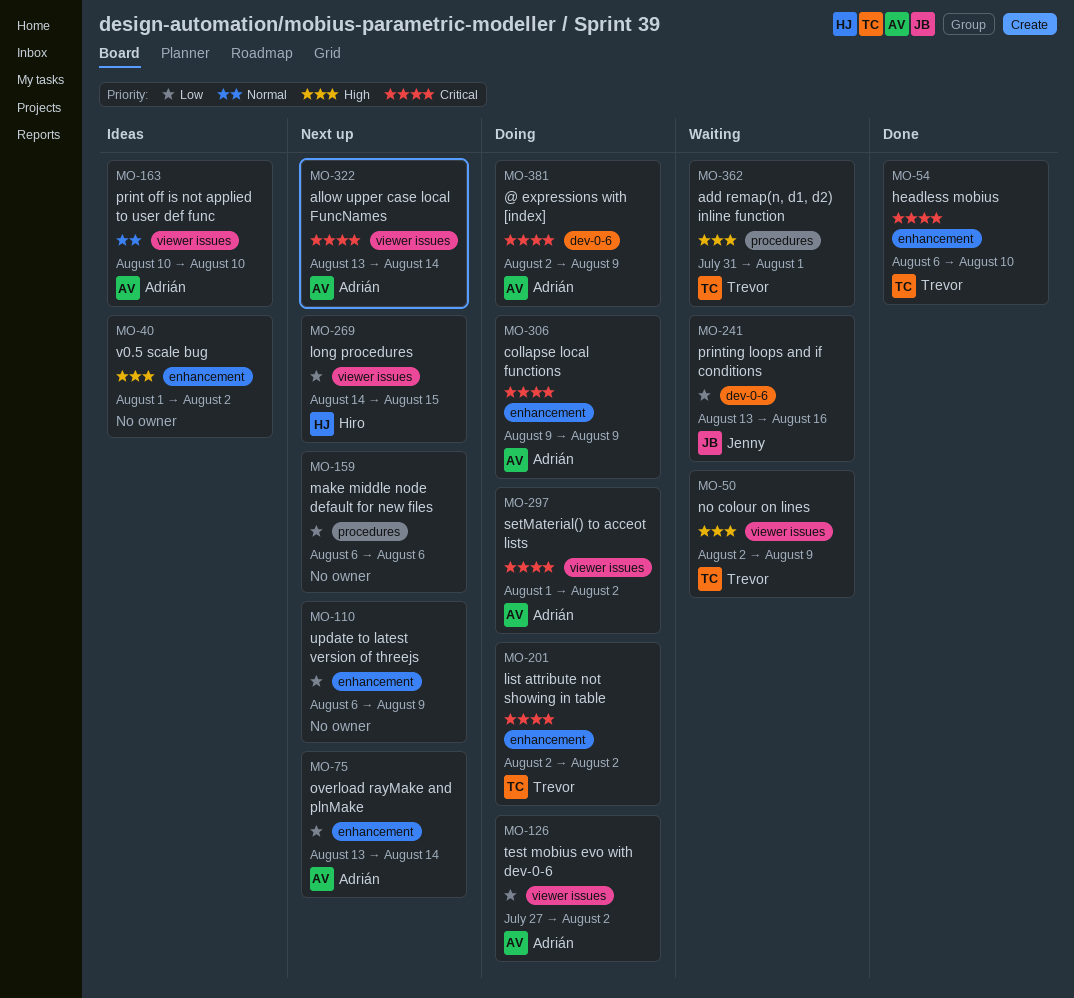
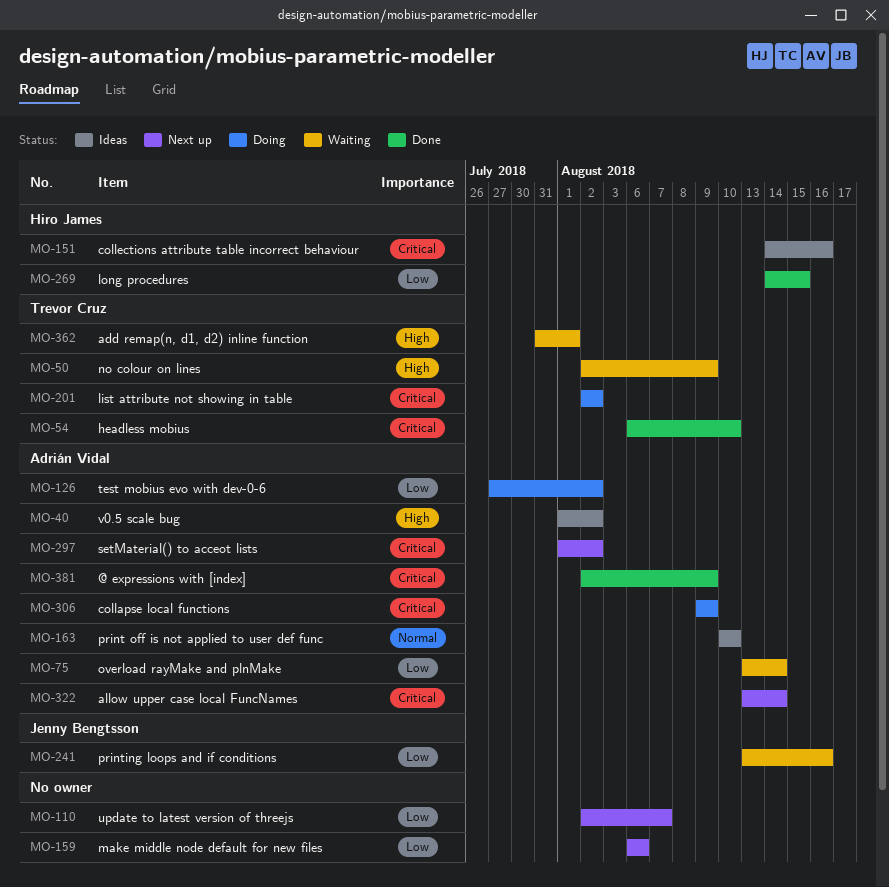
MO-40, owner: none -> Adrián Vidal
MO-75, status: Next up -> Waiting
MO-110, start: Aug 6 -> Aug 2
MO-110, due: Aug 9 -> Aug 7
MO-151: none -> present
MO-269, status: Next up -> Done
MO-297, status: Doing -> Next up
MO-381, status: Doing -> Done

